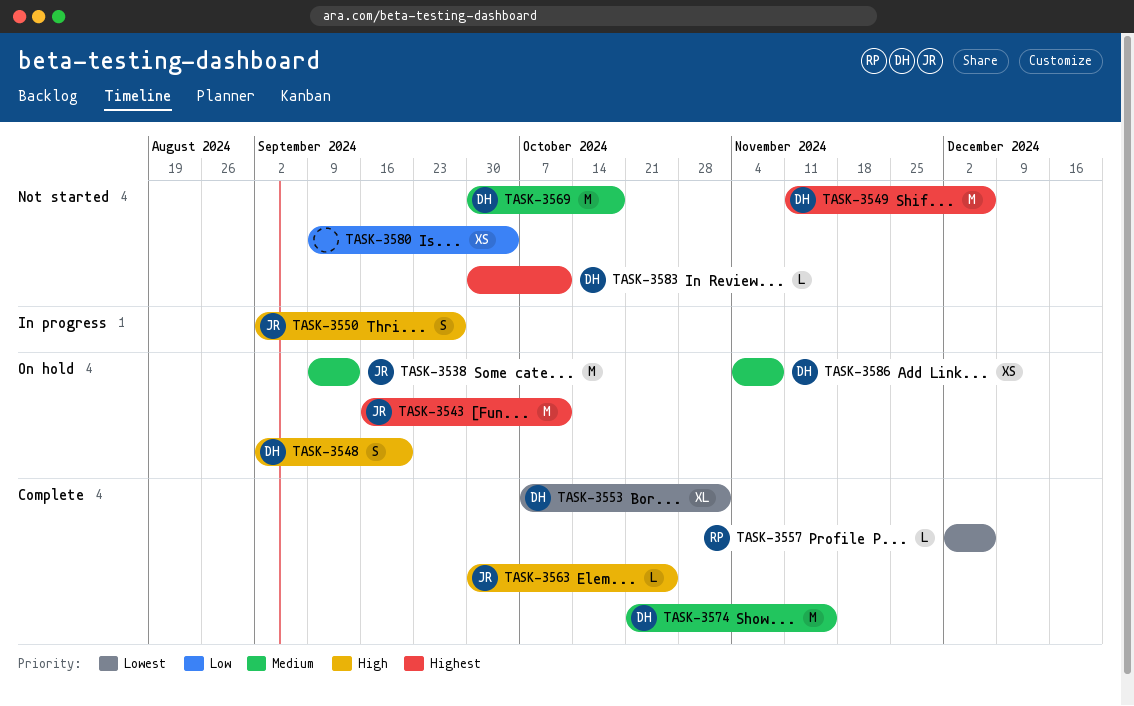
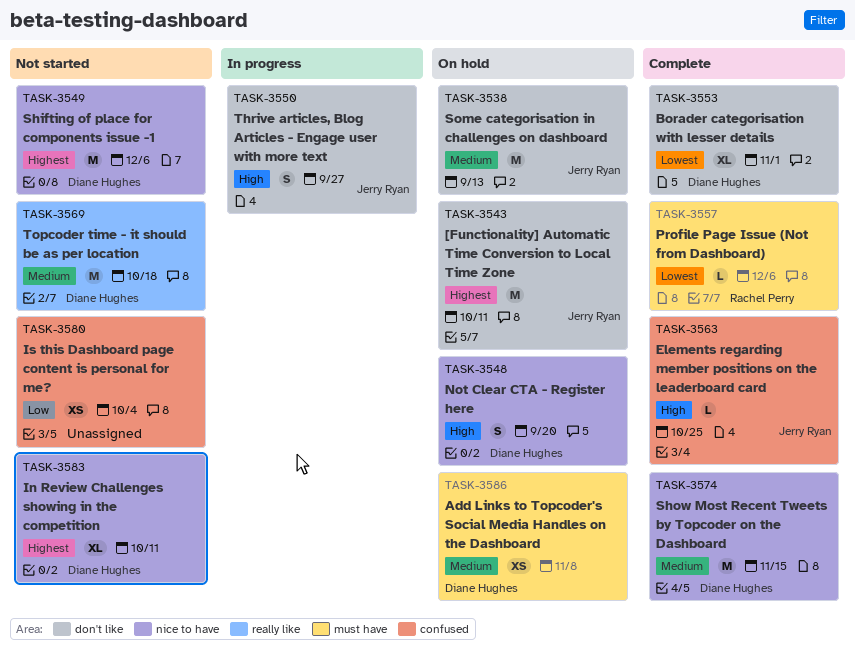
TASK-3583, estimate: L -> XL

